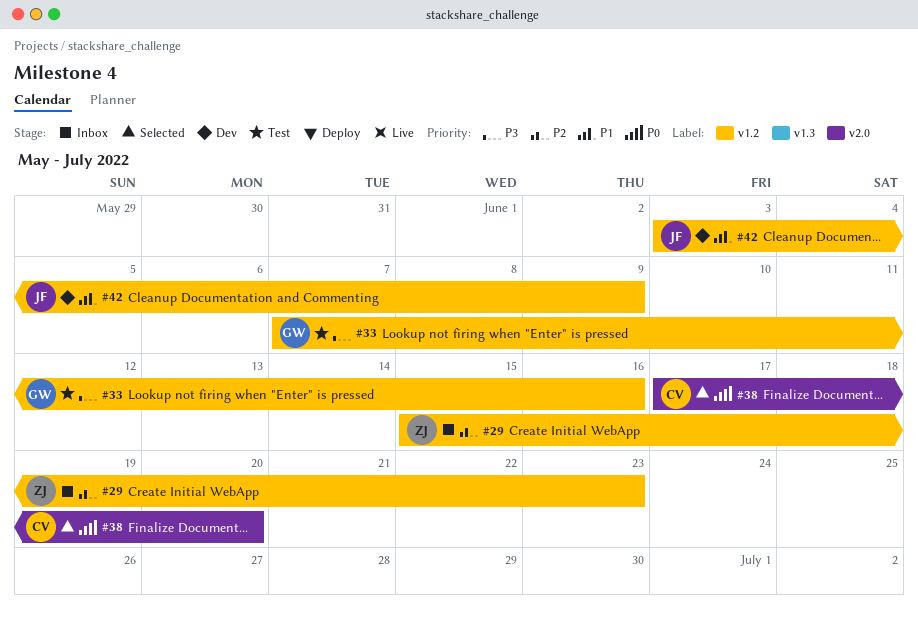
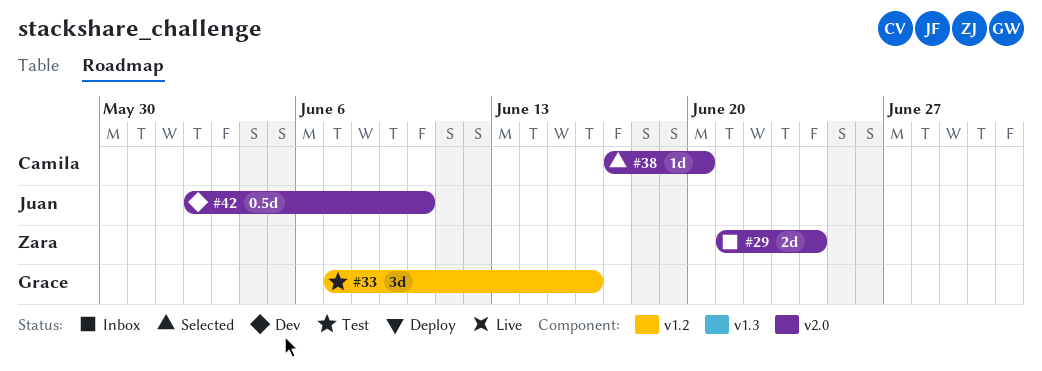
#29, label: v1.2 -> v2.0
#29, start: Jun 15 -> Jun 21
#29, due: Jun 23 -> Jun 24
#42, label: v1.2 -> v2.0
#42, start: Jun 3 -> Jun 2
#42, due: Jun 9 -> Jun 10

